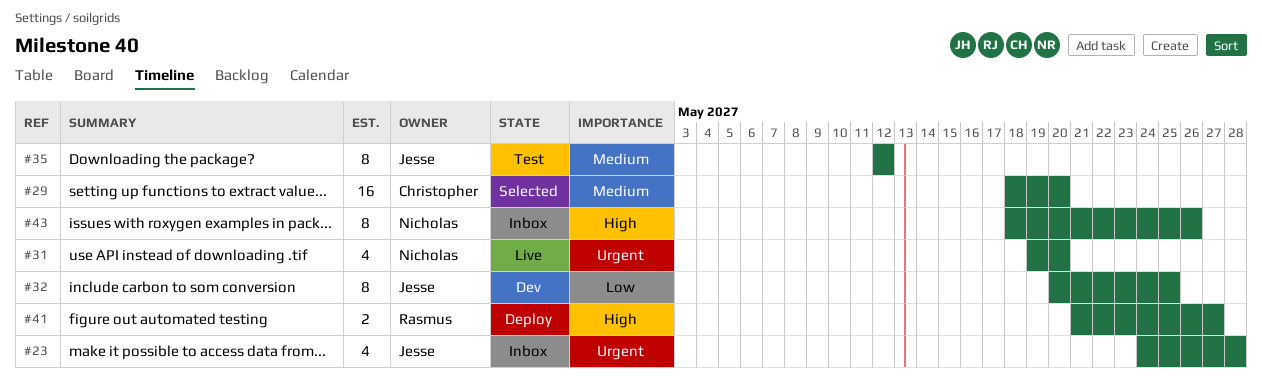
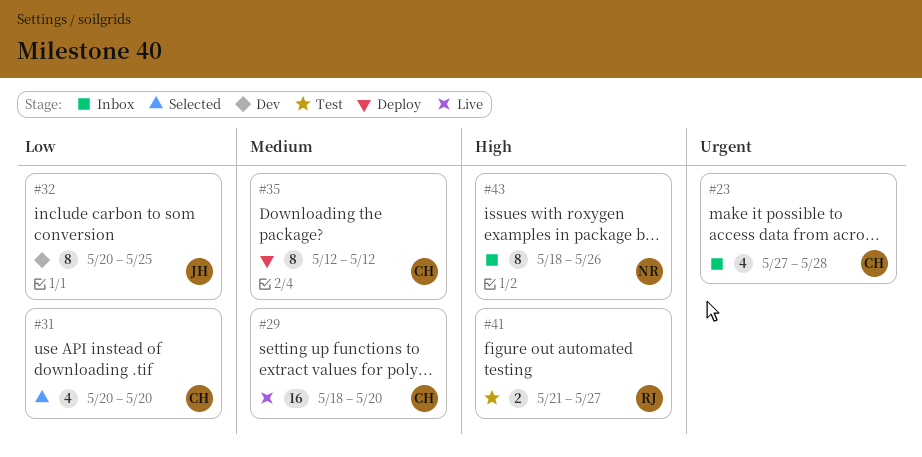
#23, owner: Jesse -> Christopher
#23, start: May 24 -> May 27
#29, status: Selected -> Live
#31, status: Live -> Selected
#31, owner: Nicholas -> Christopher
#31, priority: Urgent -> Low
#31, start: May 19 -> May 20
#35, status: Test -> Deploy
#35, owner: Jesse -> Christopher
#41, status: Deploy -> Test

